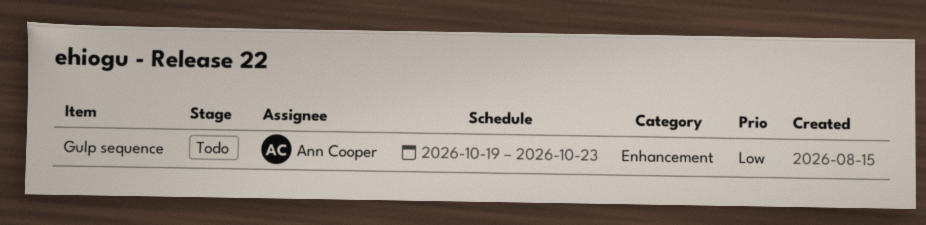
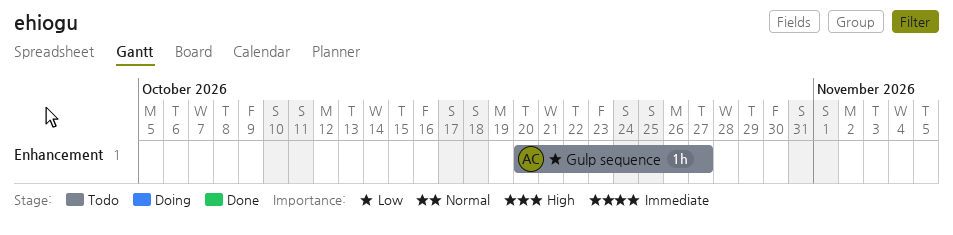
Gulp sequence, start: Oct 19 -> Oct 20
Gulp sequence, due: Oct 23 -> Oct 27

